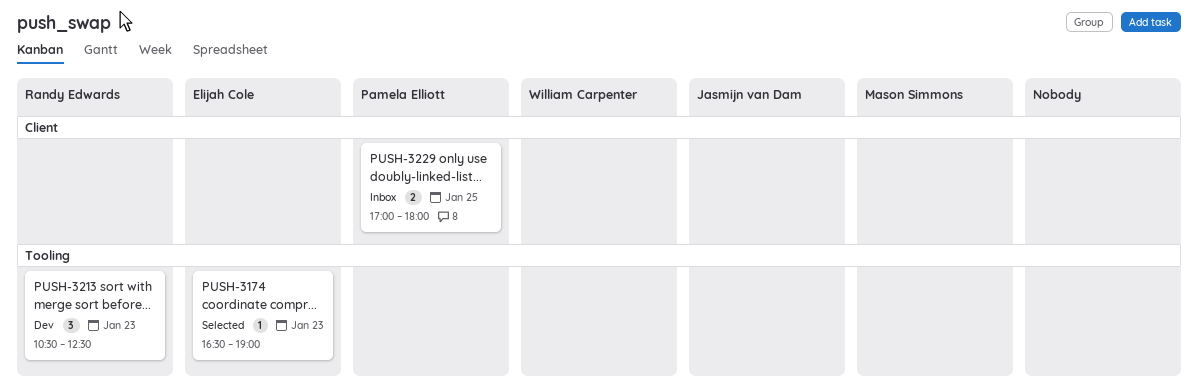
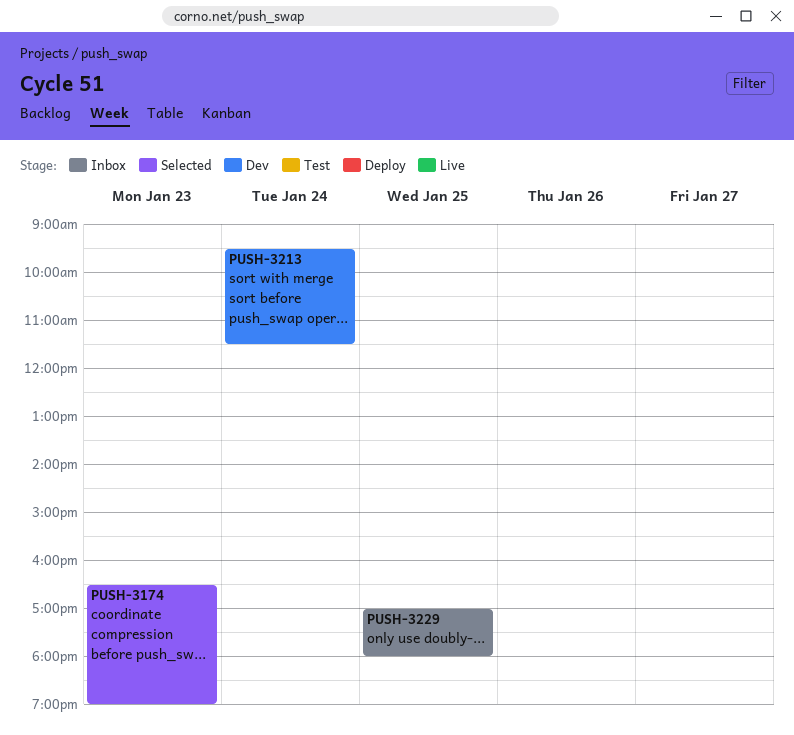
PUSH-3213, day: Jan 23 -> Jan 24
PUSH-3213, begins: 10:30 -> 09:30
PUSH-3213, ends: 12:30 -> 11:30

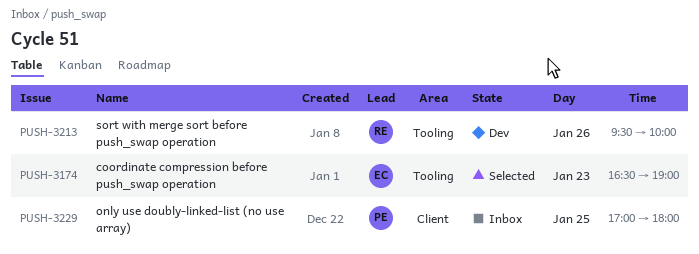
PUSH-3213, day: Jan 24 -> Jan 26
PUSH-3213, ends: 11:30 -> 10:00

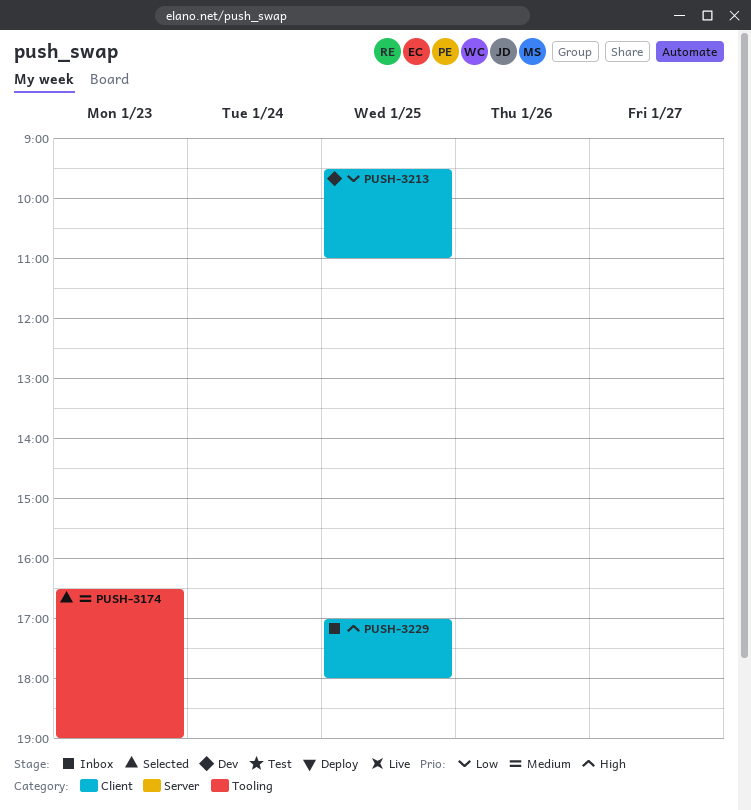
PUSH-3213, label: Tooling -> Client
PUSH-3213, day: Jan 26 -> Jan 25
PUSH-3213, ends: 10:00 -> 11:00

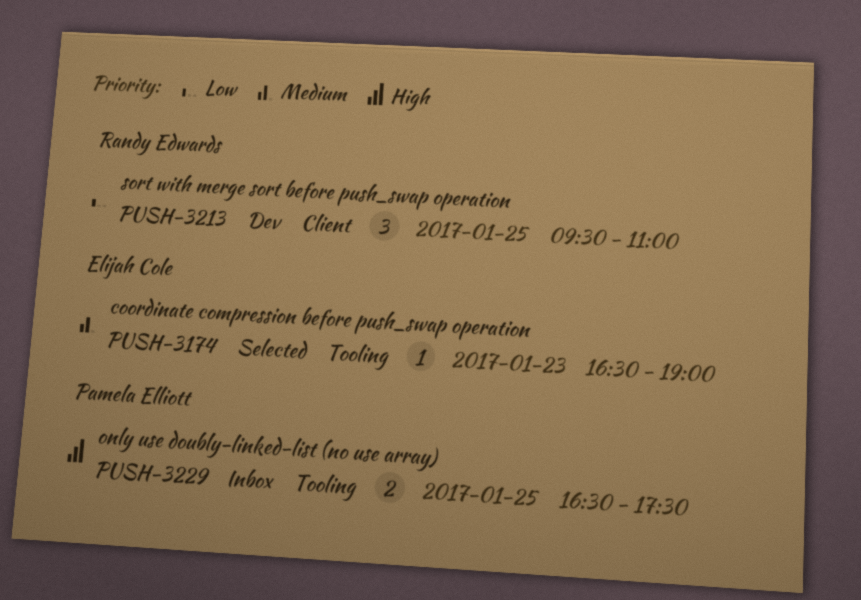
PUSH-3229, label: Client -> Tooling
PUSH-3229, begins: 17:00 -> 16:30
PUSH-3229, ends: 18:00 -> 17:30

